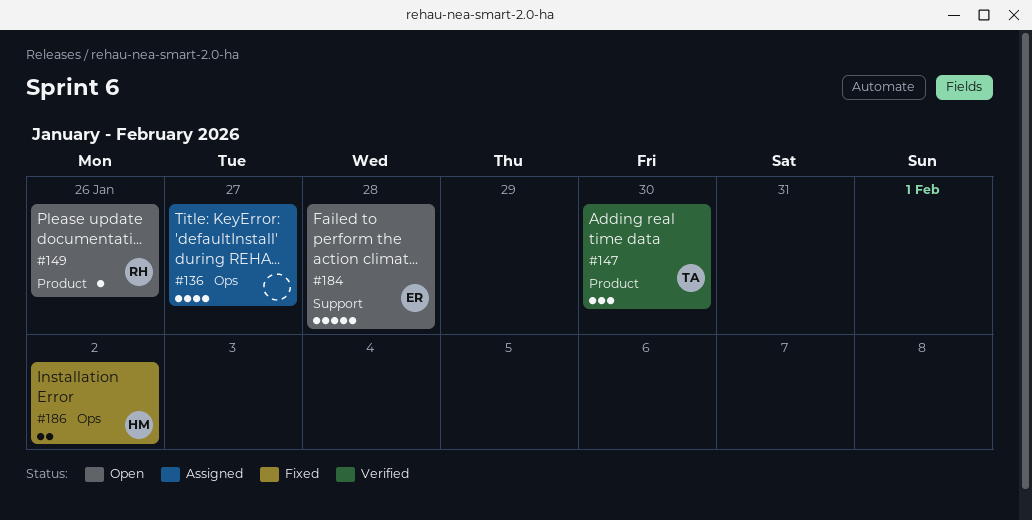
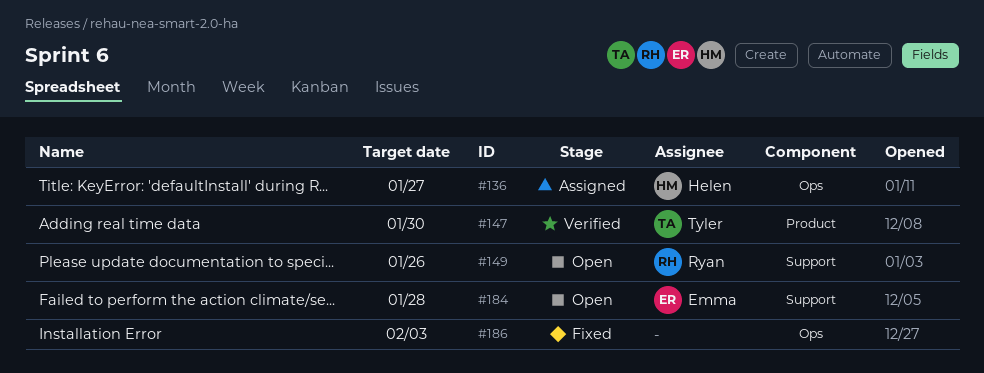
#136, owner: none -> Helen
#149, label: Product -> Support
#186, owner: Helen -> none
#186, due: Feb 2 -> Feb 3

